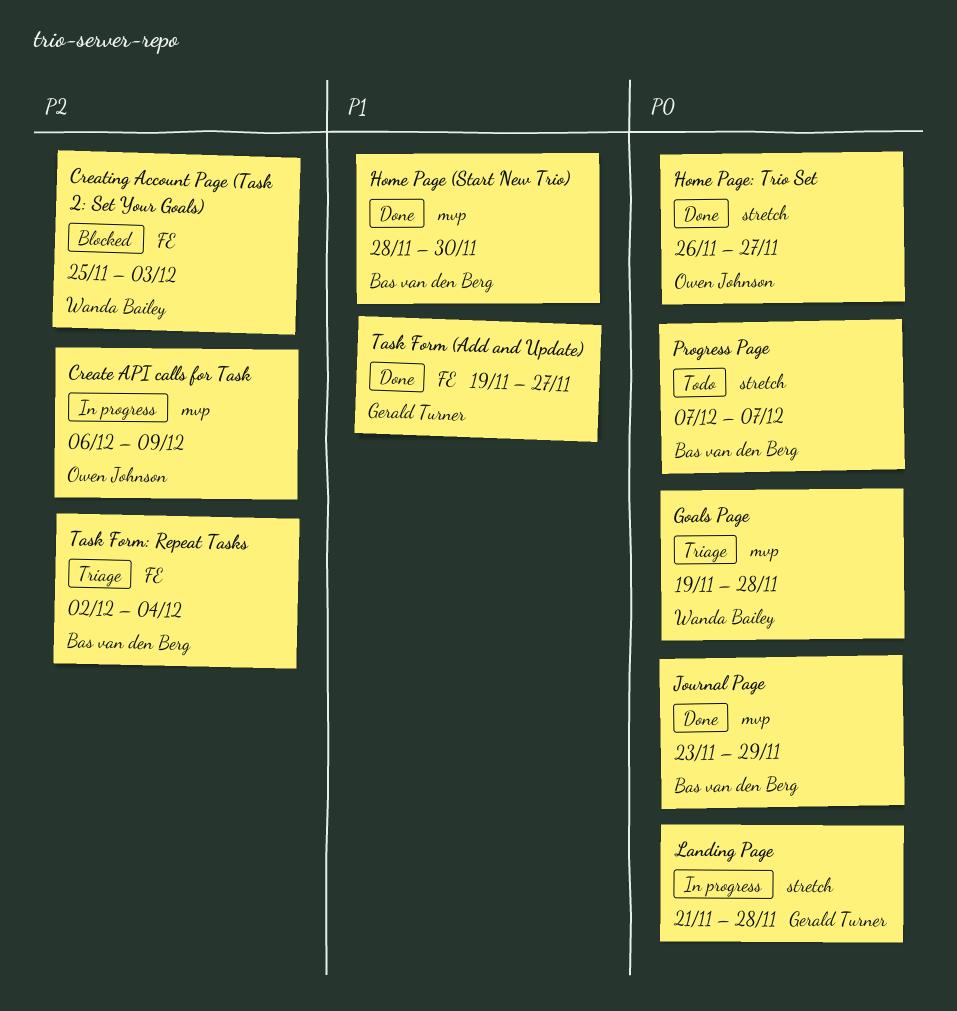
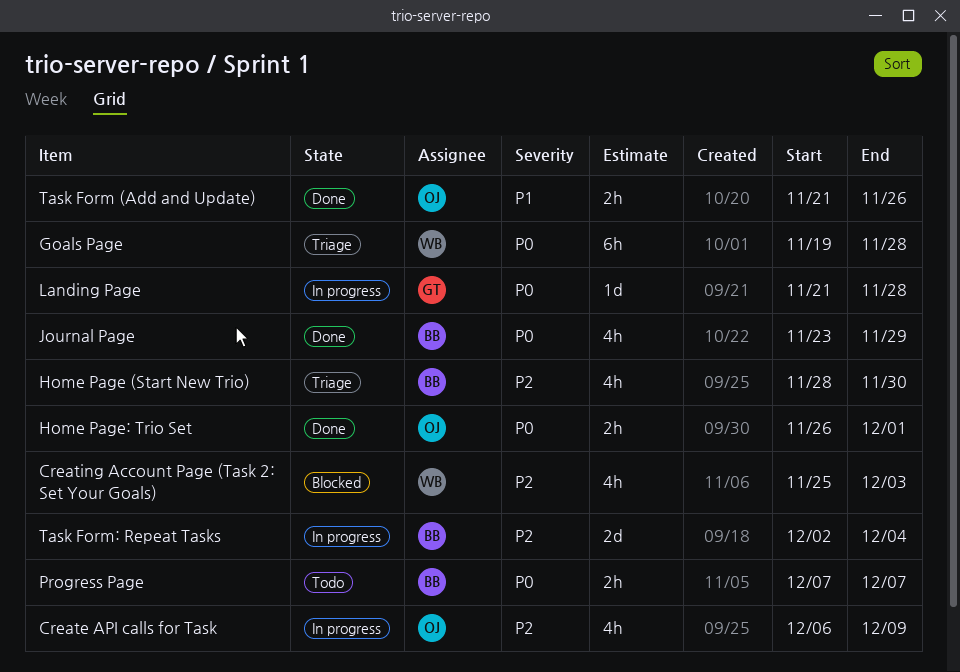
Home Page (Start New Trio), status: Done -> Triage
Home Page (Start New Trio), priority: P1 -> P2
Home Page: Trio Set, due: Nov 27 -> Dec 1
Task Form (Add and Update), owner: Gerald Turner -> Owen Johnson
Task Form (Add and Update), start: Nov 19 -> Nov 21
Task Form (Add and Update), due: Nov 27 -> Nov 26
Task Form: Repeat Tasks, status: Triage -> In progress

